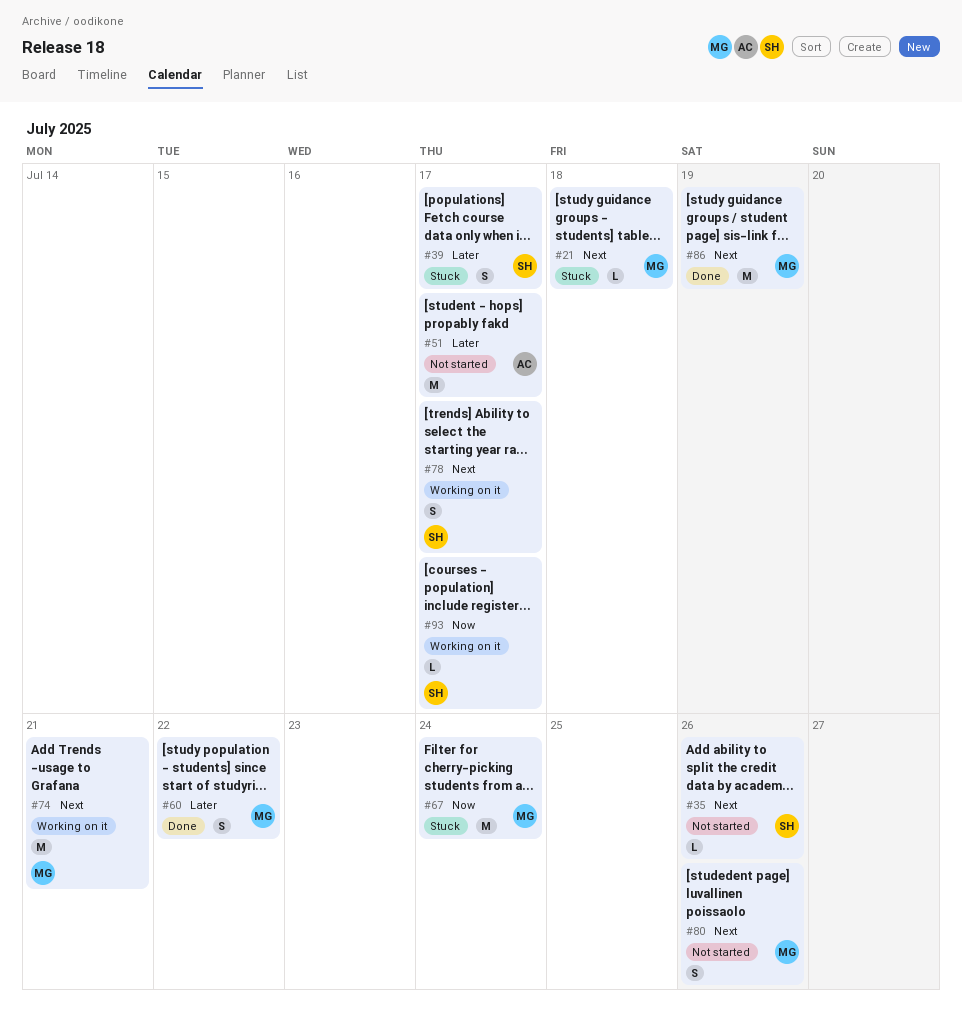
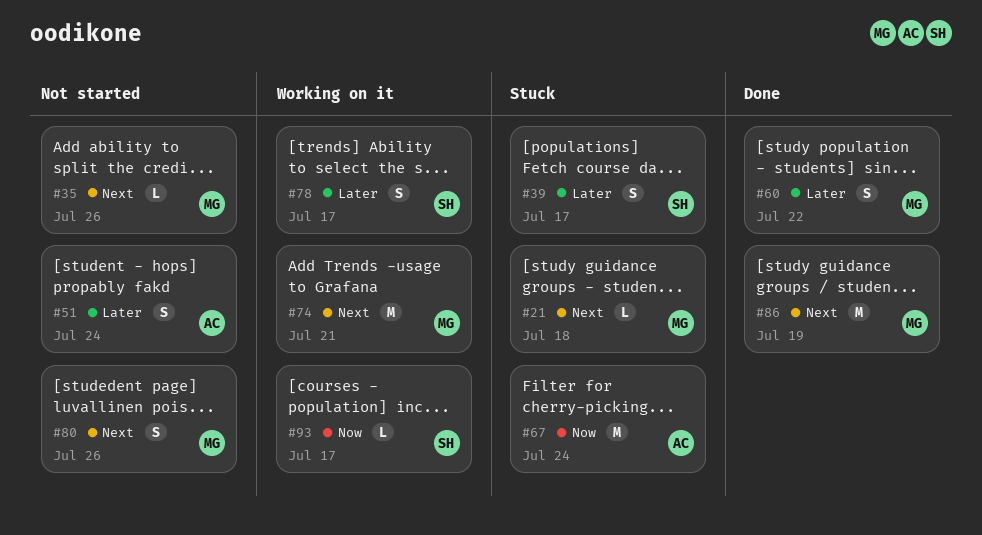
#35, owner: SH -> MG
#51, estimate: M -> S
#51, due: Jul 17 -> Jul 24
#67, owner: MG -> AC
#78, priority: Next -> Later

